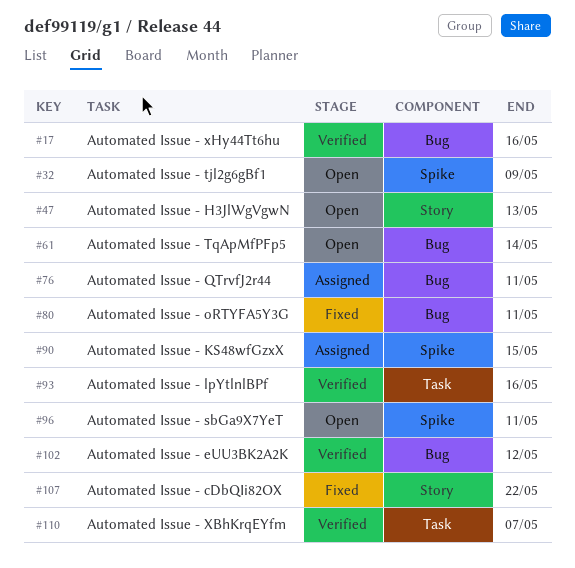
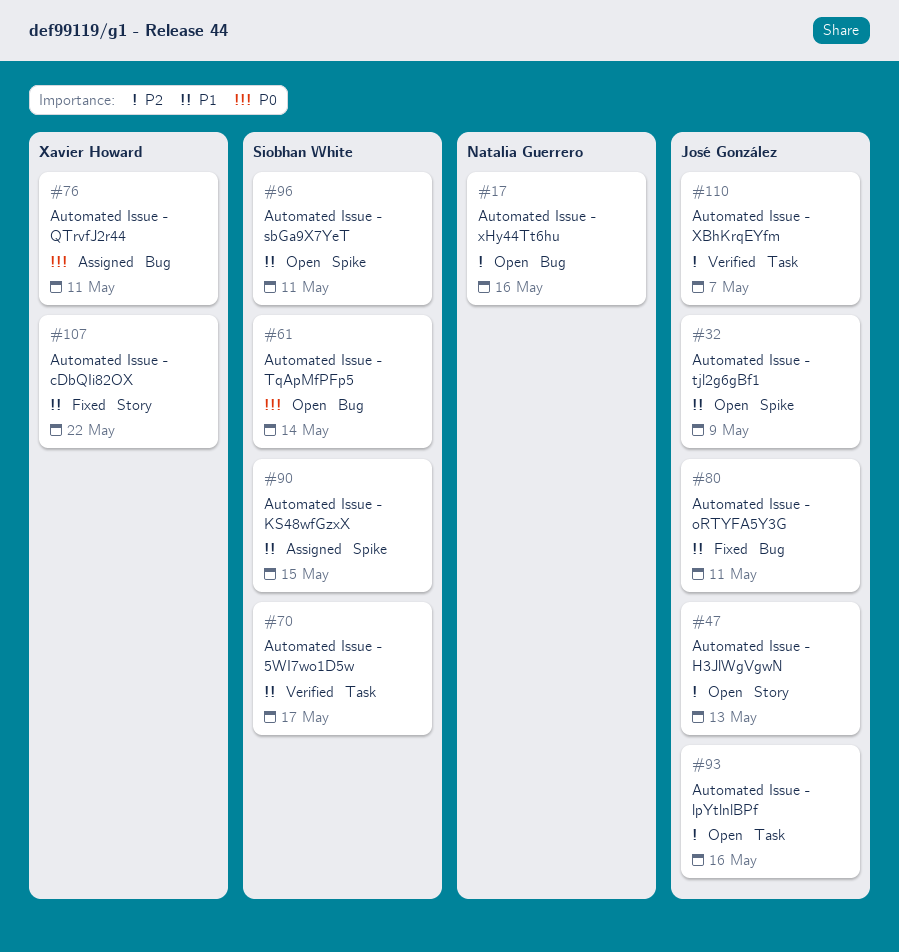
#17, status: Verified -> Open
#70: none -> present
#93, status: Verified -> Open
#102: present -> none

